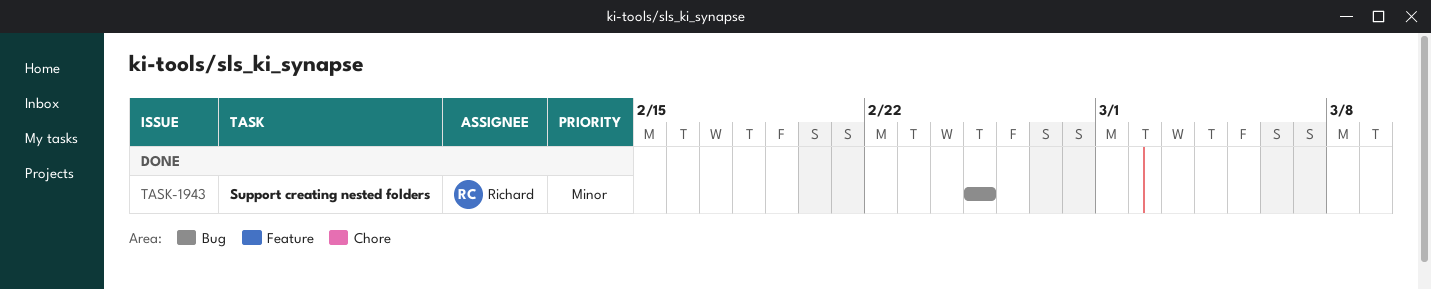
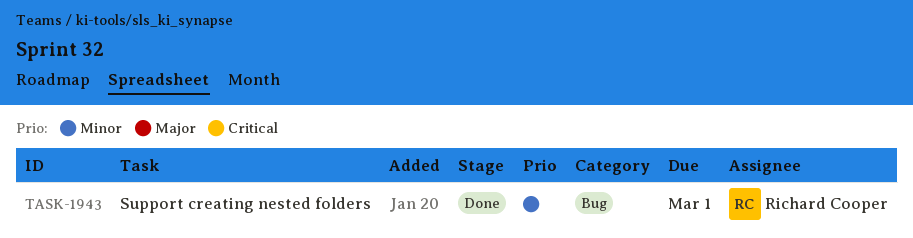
TASK-1943, due: Feb 25 -> Mar 1

